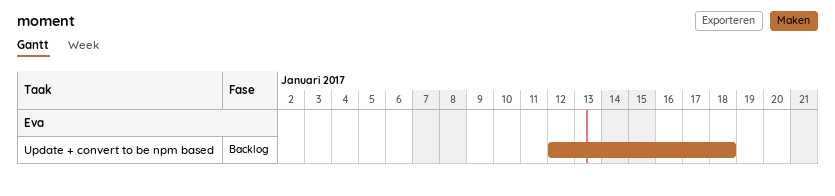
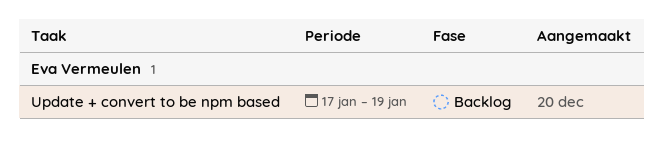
Update + convert to be npm based, start: Jan 12 -> Jan 17
Update + convert to be npm based, due: Jan 18 -> Jan 19

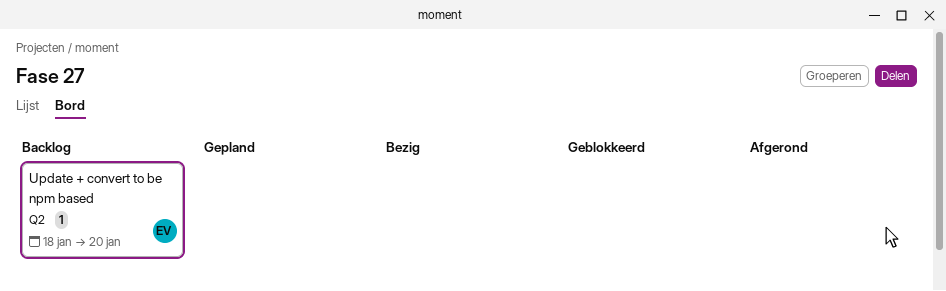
Update + convert to be npm based, start: Jan 17 -> Jan 18
Update + convert to be npm based, due: Jan 19 -> Jan 20

